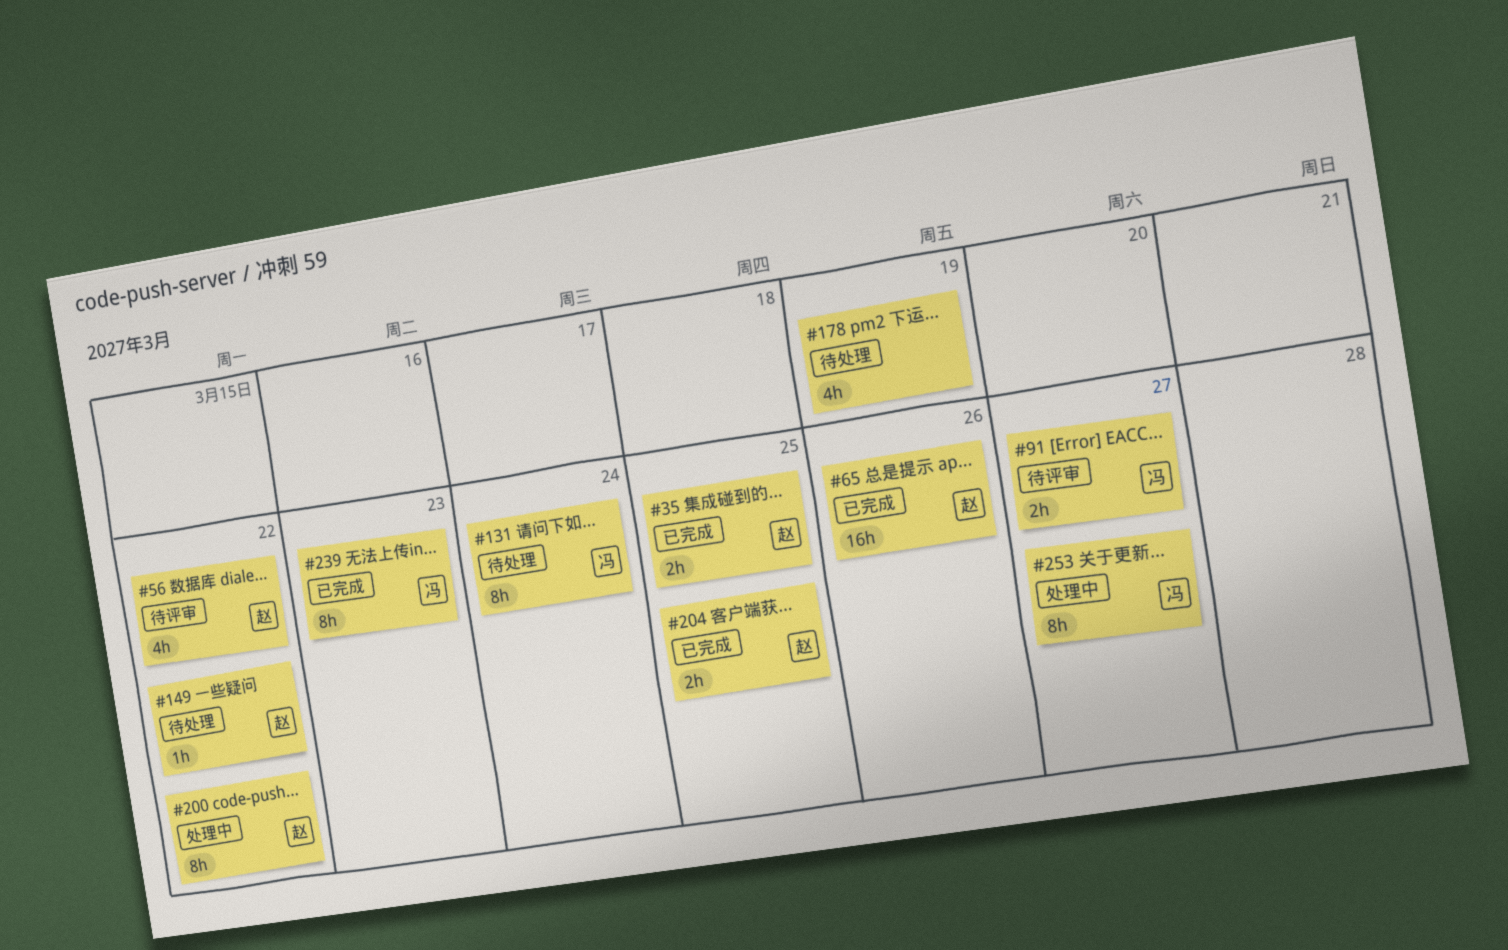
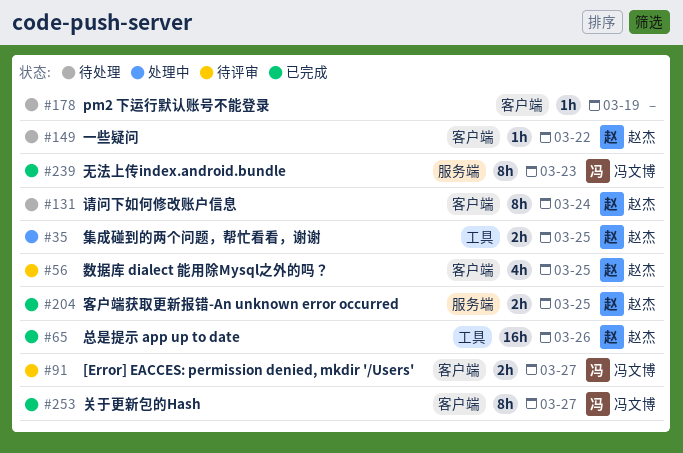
#35, status: 已完成 -> 处理中
#56, due: Mar 22 -> Mar 25
#131, owner: 冯文博 -> 赵杰
#178, estimate: 4h -> 1h
#200: present -> none
#253, status: 处理中 -> 已完成

